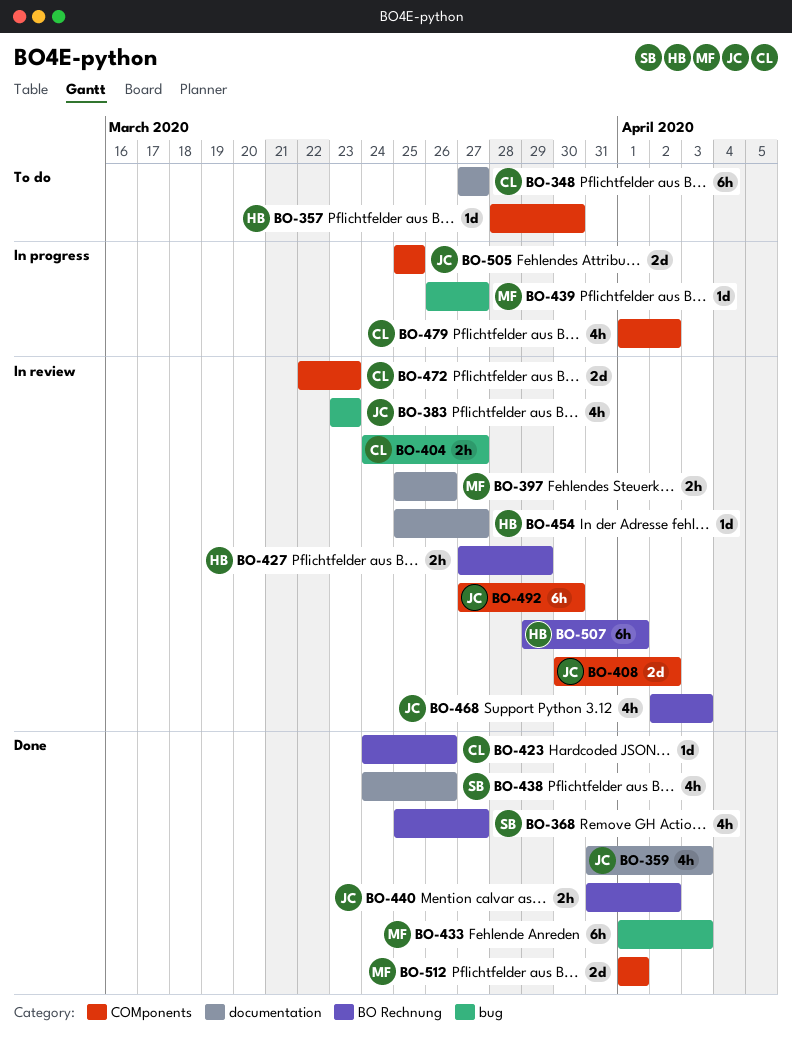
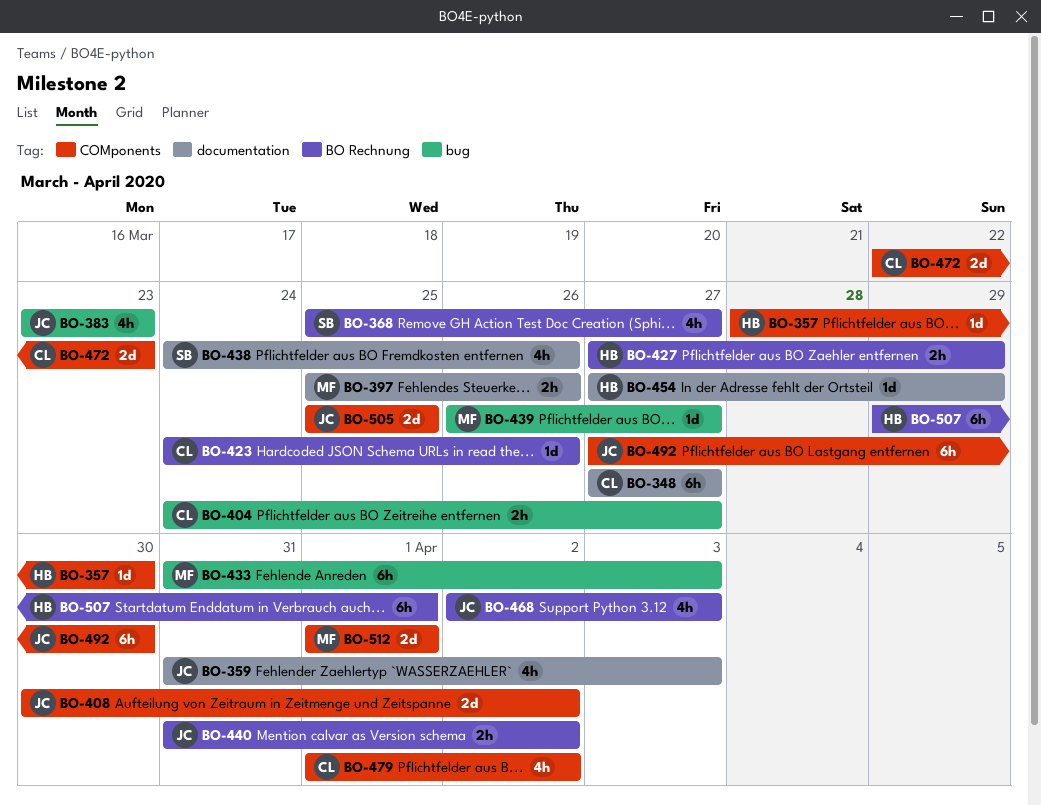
BO-433, start: Apr 1 -> Mar 31
BO-454, start: Mar 25 -> Mar 27
BO-454, due: Mar 27 -> Mar 29

